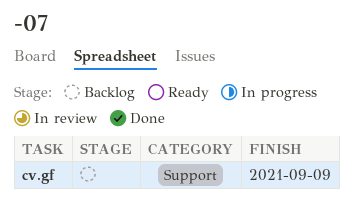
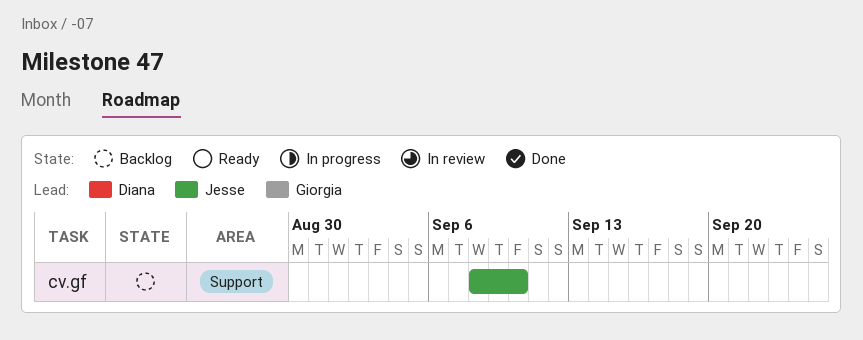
cv.gf, due: Sep 9 -> Sep 10

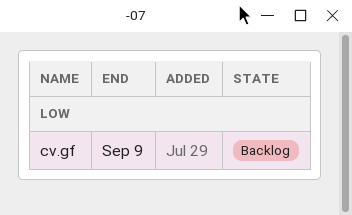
cv.gf, due: Sep 10 -> Sep 9

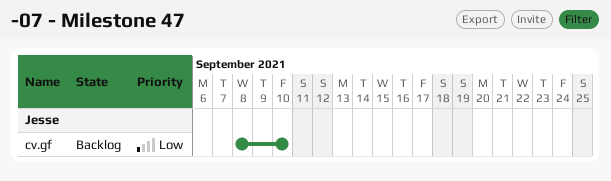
cv.gf, due: Sep 9 -> Sep 10

